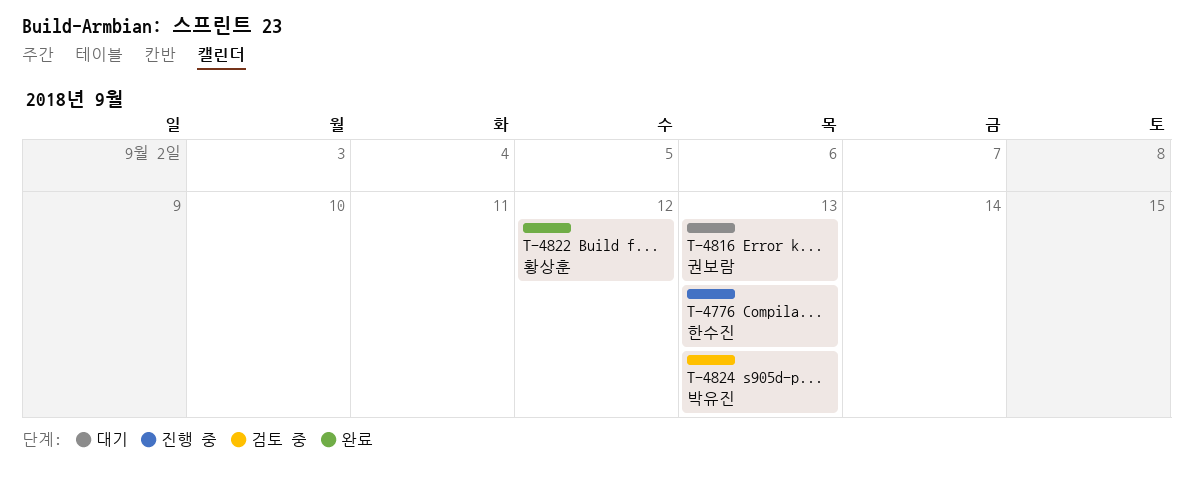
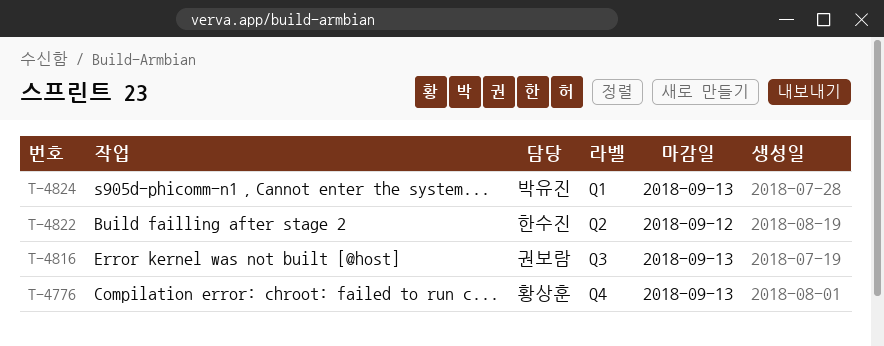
T-4776, owner: 한수진 -> 황상훈
T-4822, owner: 황상훈 -> 한수진

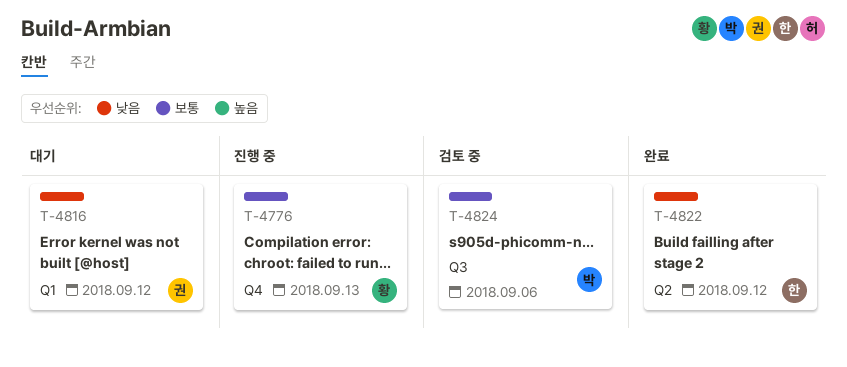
T-4816, label: Q3 -> Q1
T-4816, due: Sep 13 -> Sep 12
T-4824, label: Q1 -> Q3
T-4824, due: Sep 13 -> Sep 6

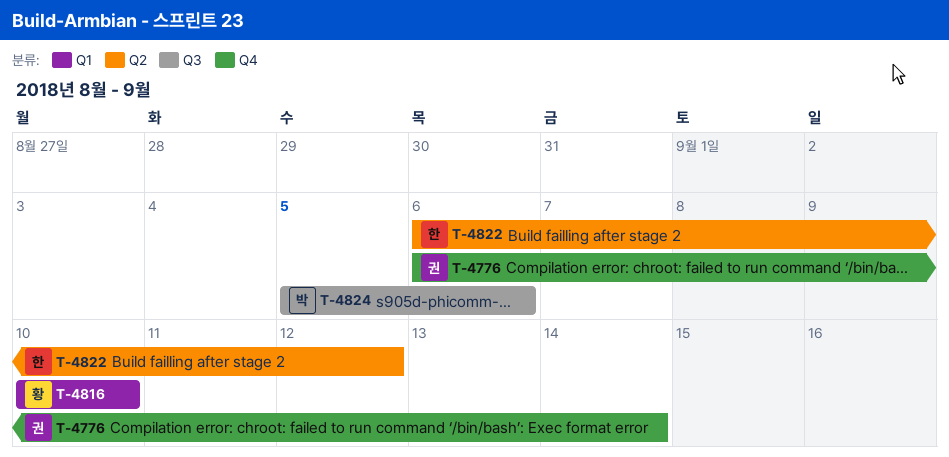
T-4776, owner: 황 -> 권
T-4776, due: Sep 13 -> Sep 14
T-4816, owner: 권 -> 황
T-4816, due: Sep 12 -> Sep 10

